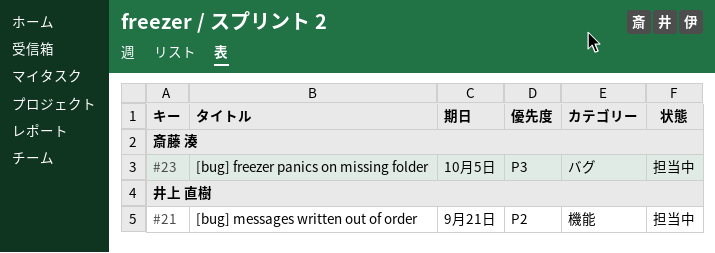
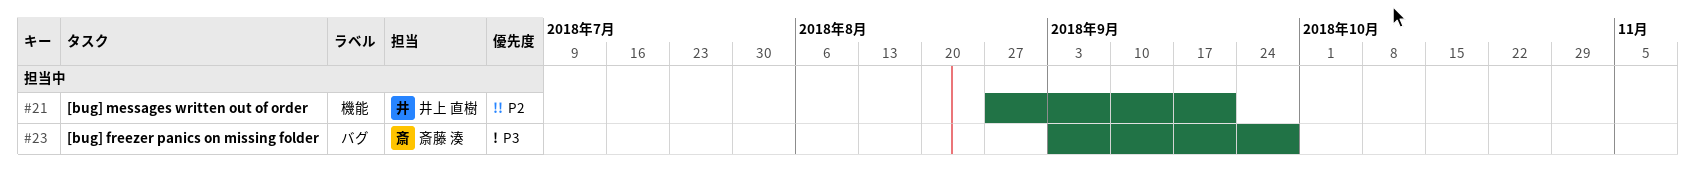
#23, due: Oct 5 -> Sep 28

